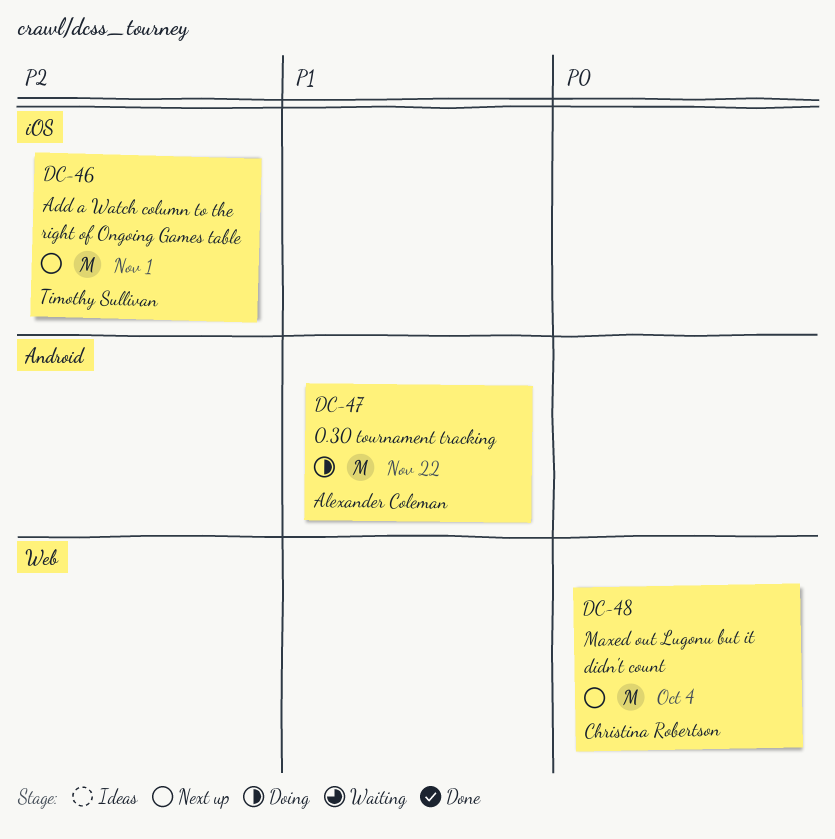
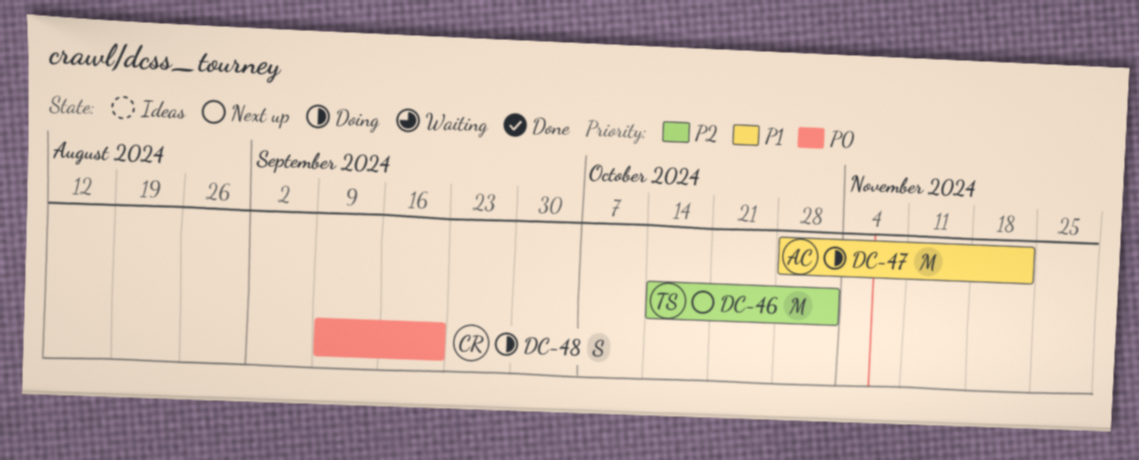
DC-48, status: Next up -> Doing
DC-48, estimate: M -> S
DC-48, due: Oct 4 -> Sep 20

